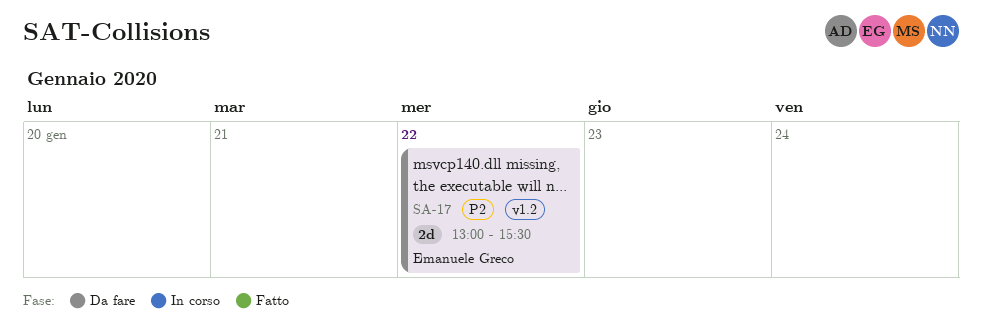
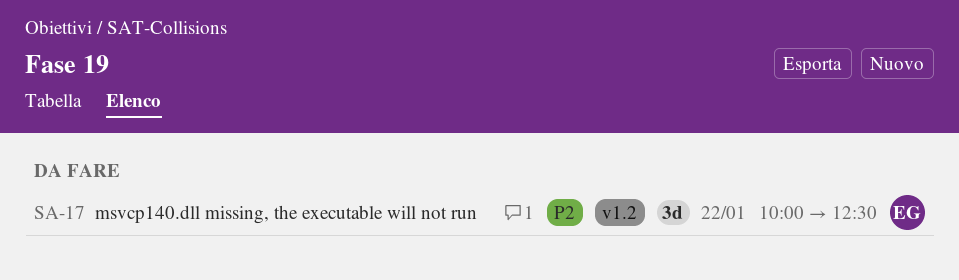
SA-17, estimate: 2d -> 3d
SA-17, begins: 13:00 -> 10:00
SA-17, ends: 15:30 -> 12:30

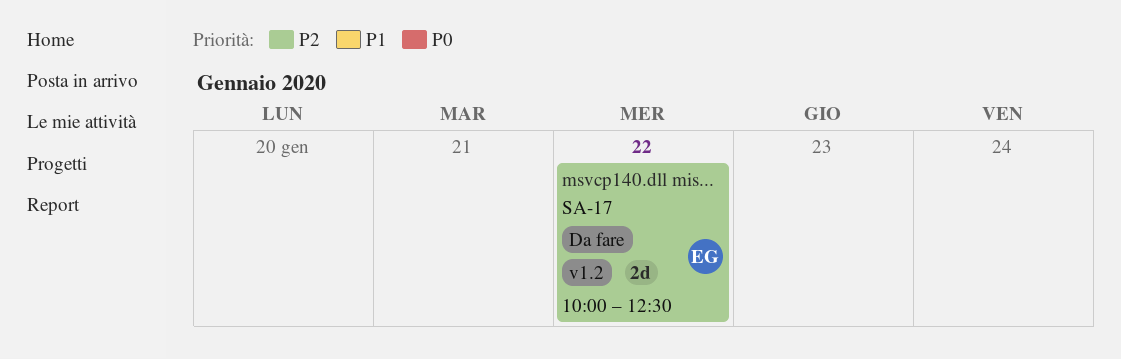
SA-17, estimate: 3d -> 2d

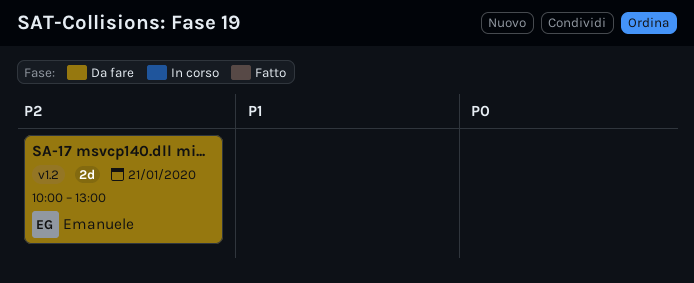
SA-17, day: Jan 22 -> Jan 21
SA-17, ends: 12:30 -> 13:00

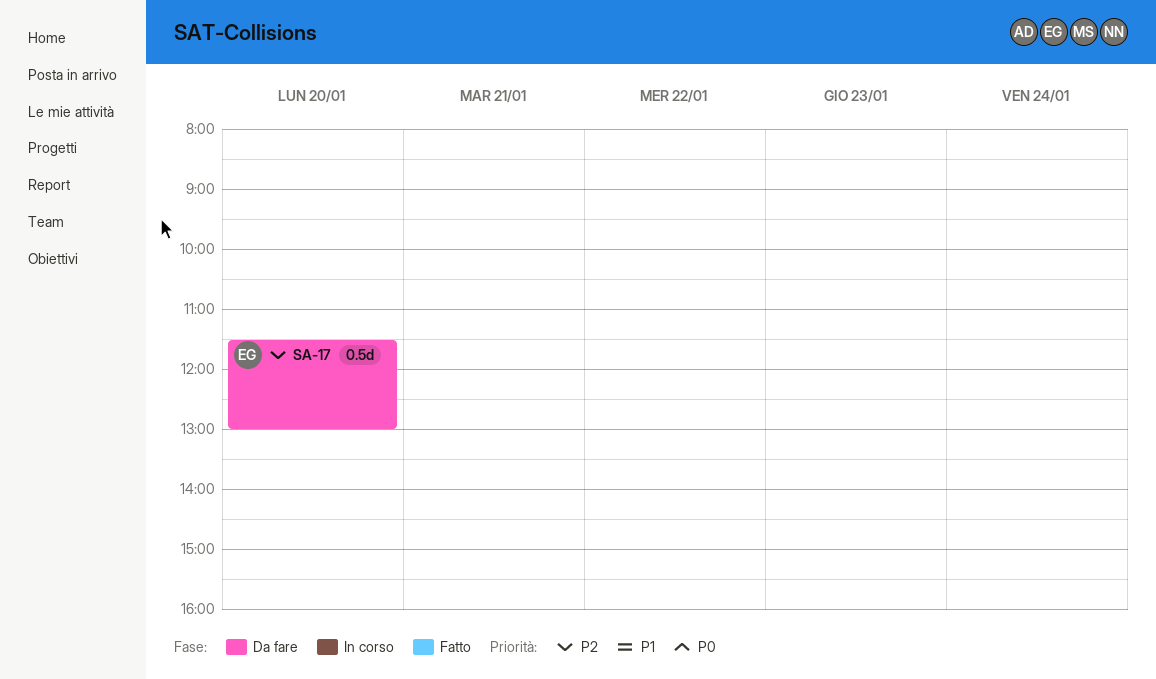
SA-17, estimate: 2d -> 0.5d
SA-17, day: Jan 21 -> Jan 20
SA-17, begins: 10:00 -> 11:30

